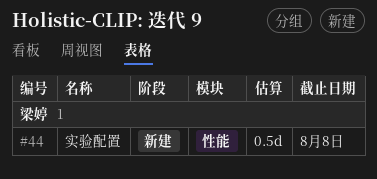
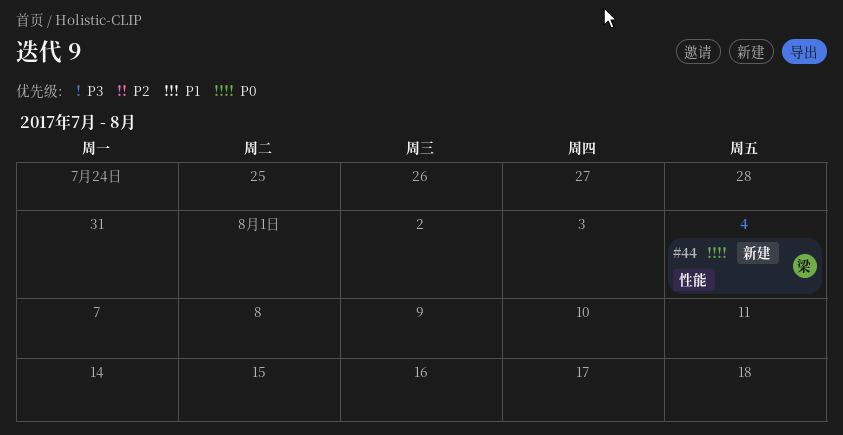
#44, due: Aug 8 -> Aug 4

